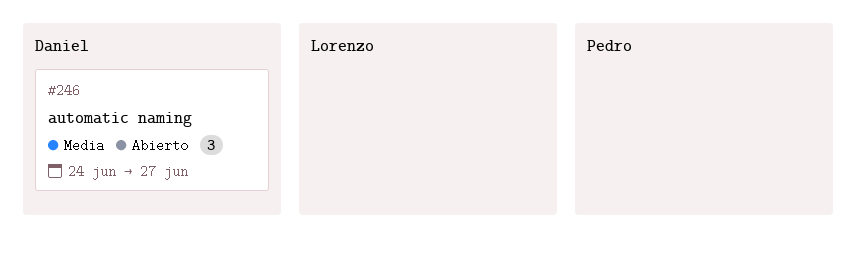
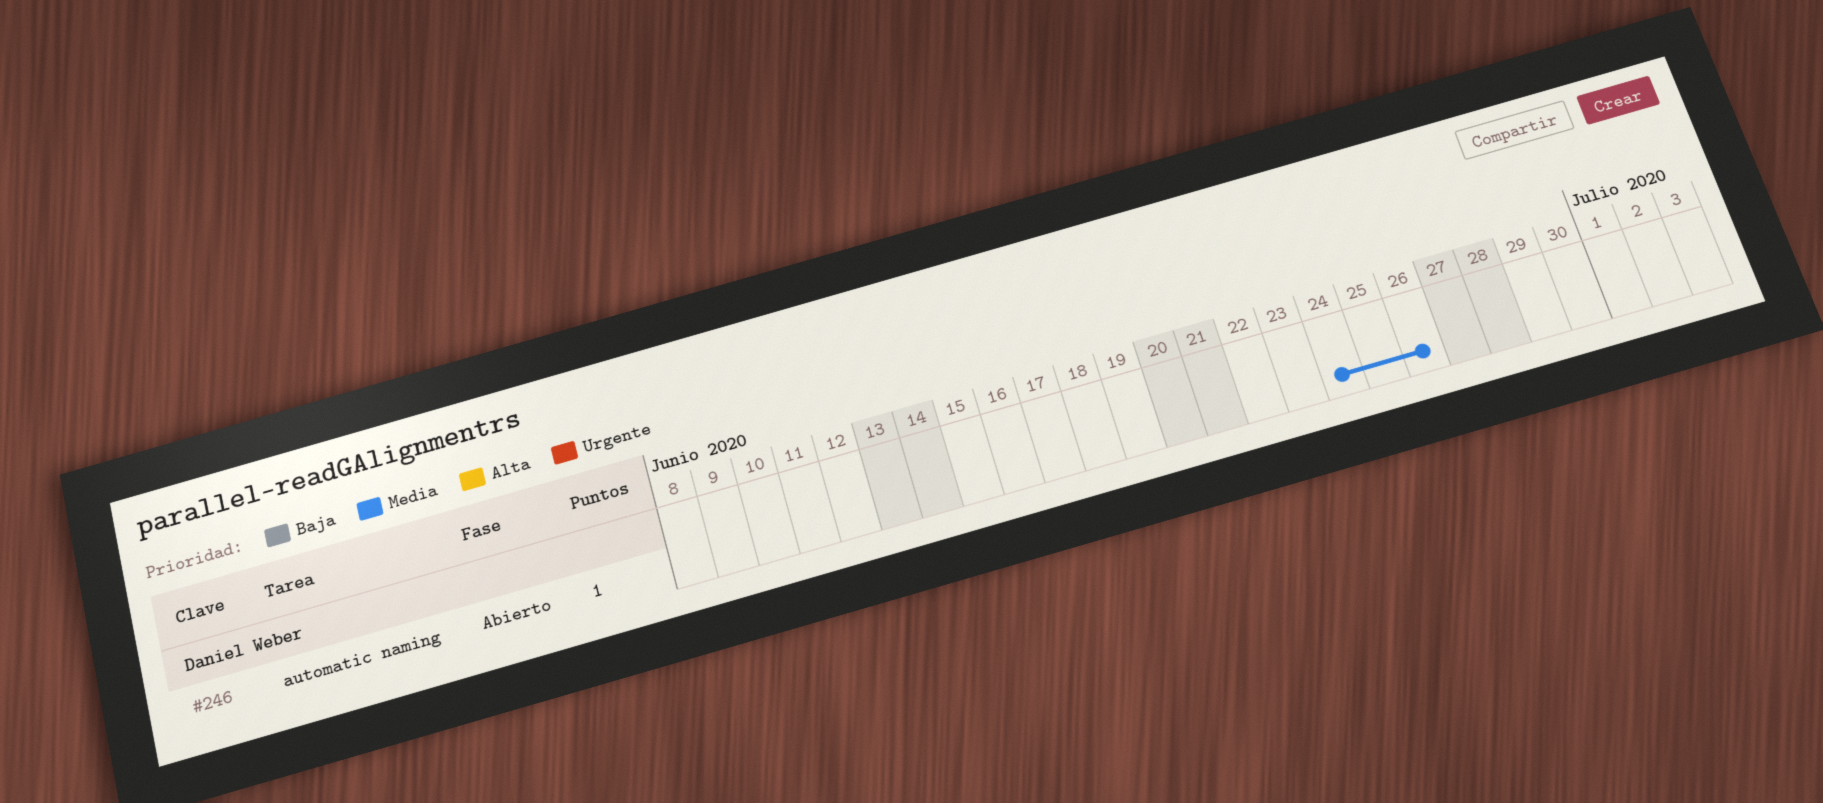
#246, estimate: 3 -> 1
#246, due: Jun 27 -> Jun 26

